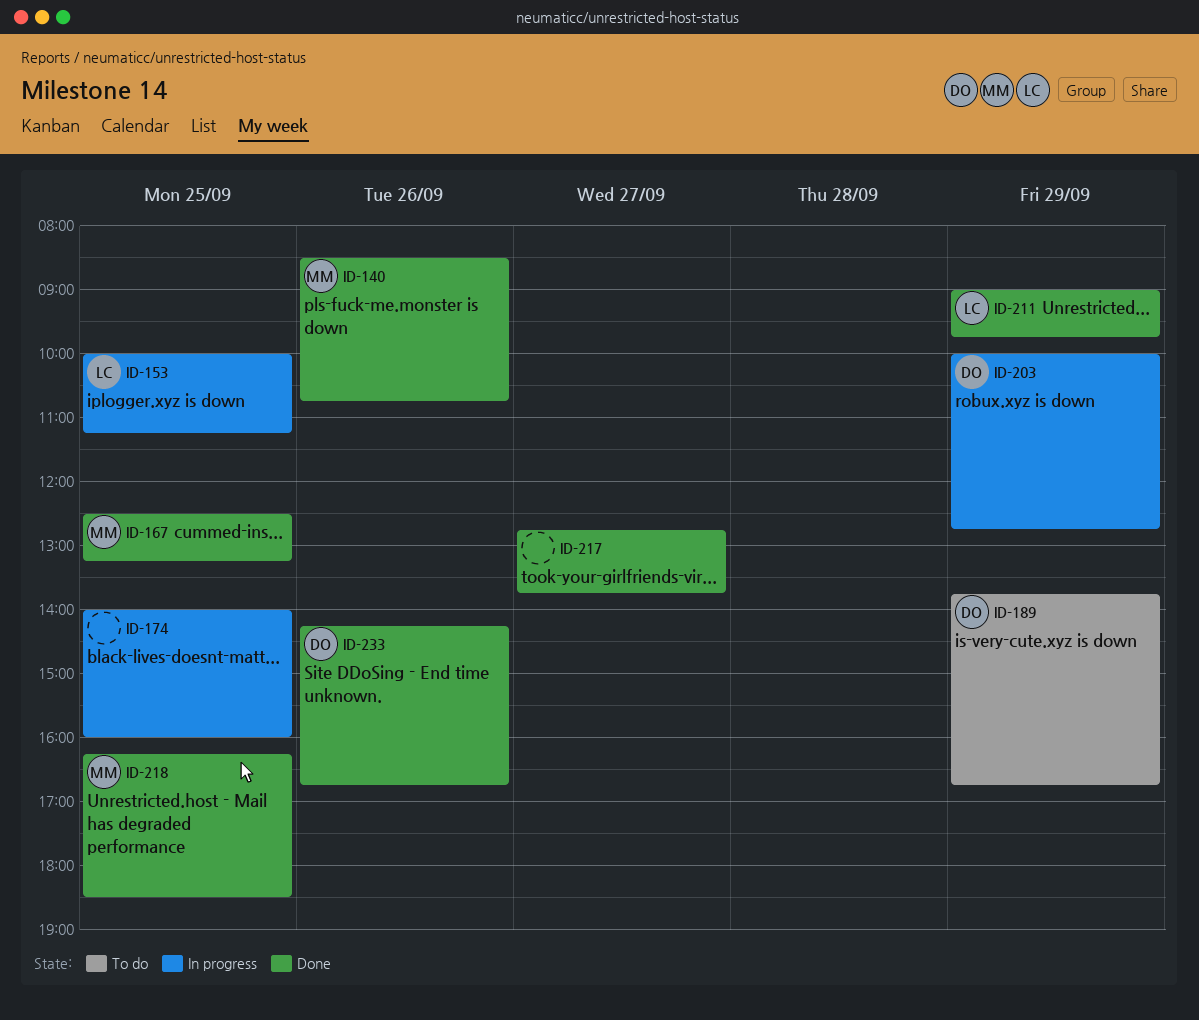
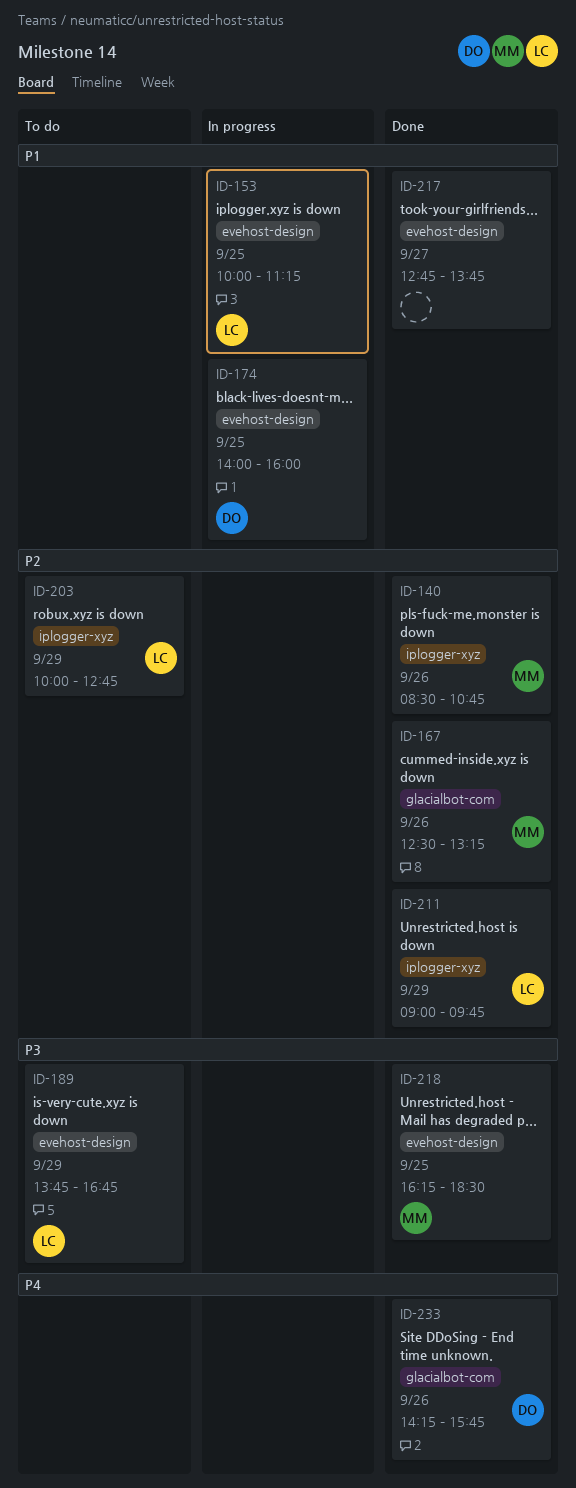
ID-167, day: Sep 25 -> Sep 26
ID-174, owner: none -> DO
ID-189, owner: DO -> LC
ID-203, status: In progress -> To do
ID-203, owner: DO -> LC
ID-233, ends: 16:45 -> 15:45

